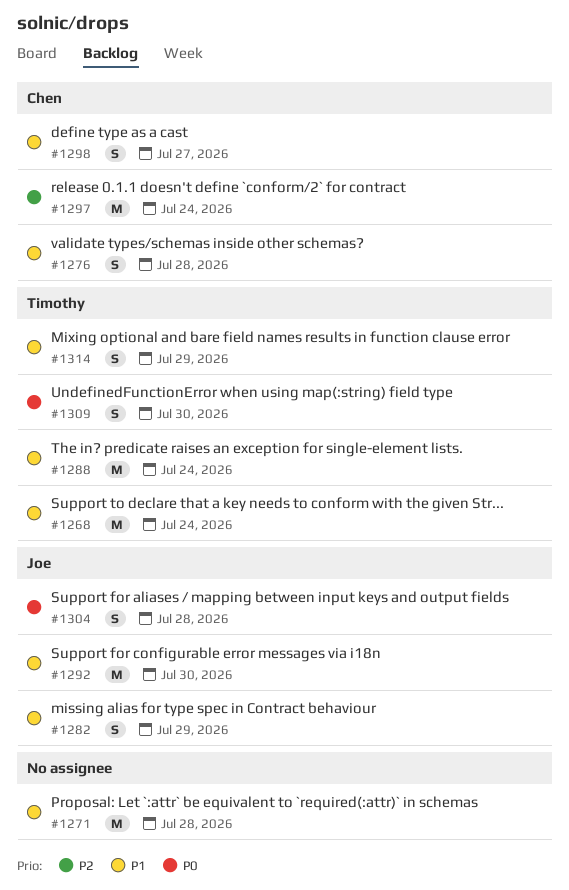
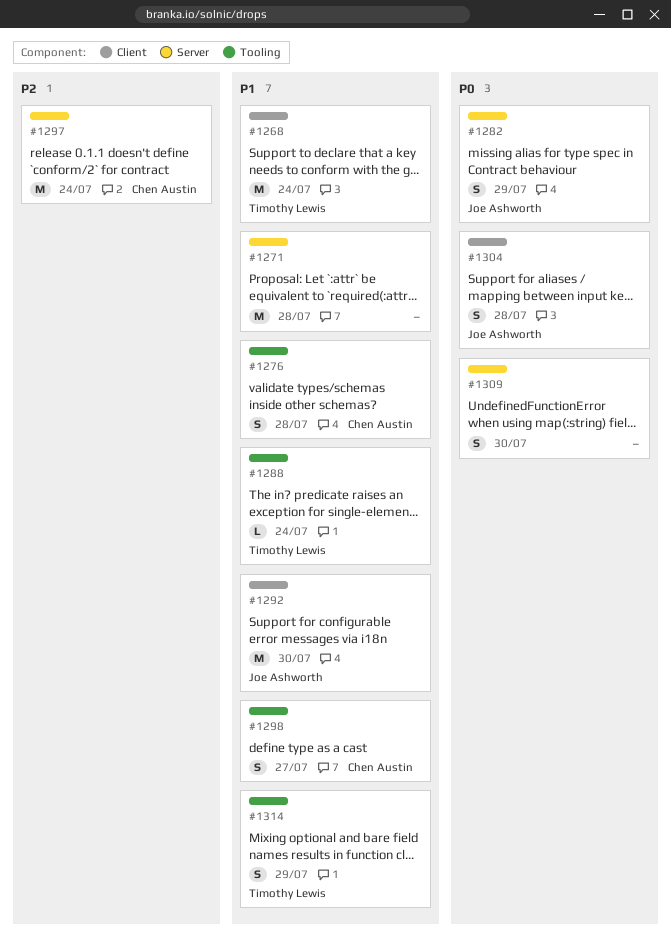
#1282, priority: P1 -> P0
#1288, estimate: M -> L
#1309, owner: Timothy Lewis -> none

